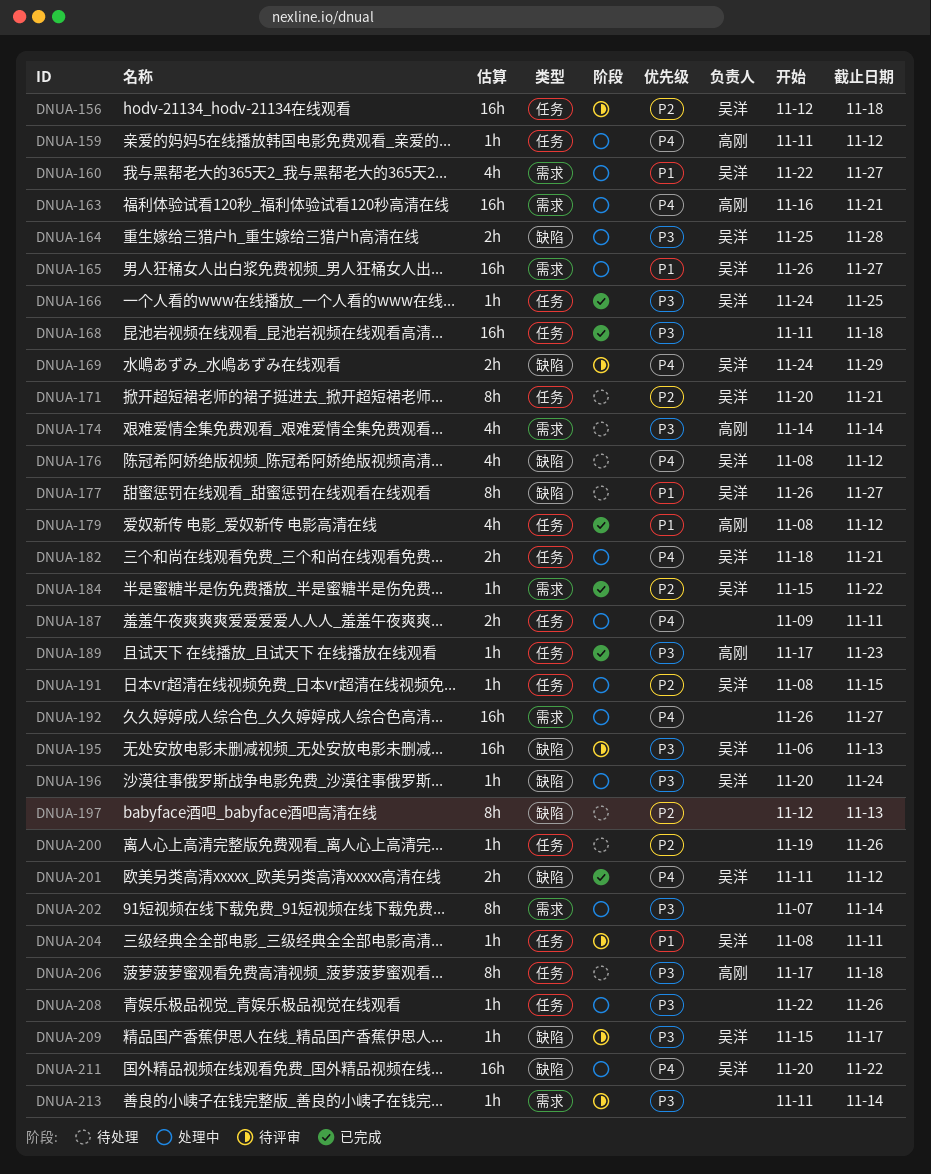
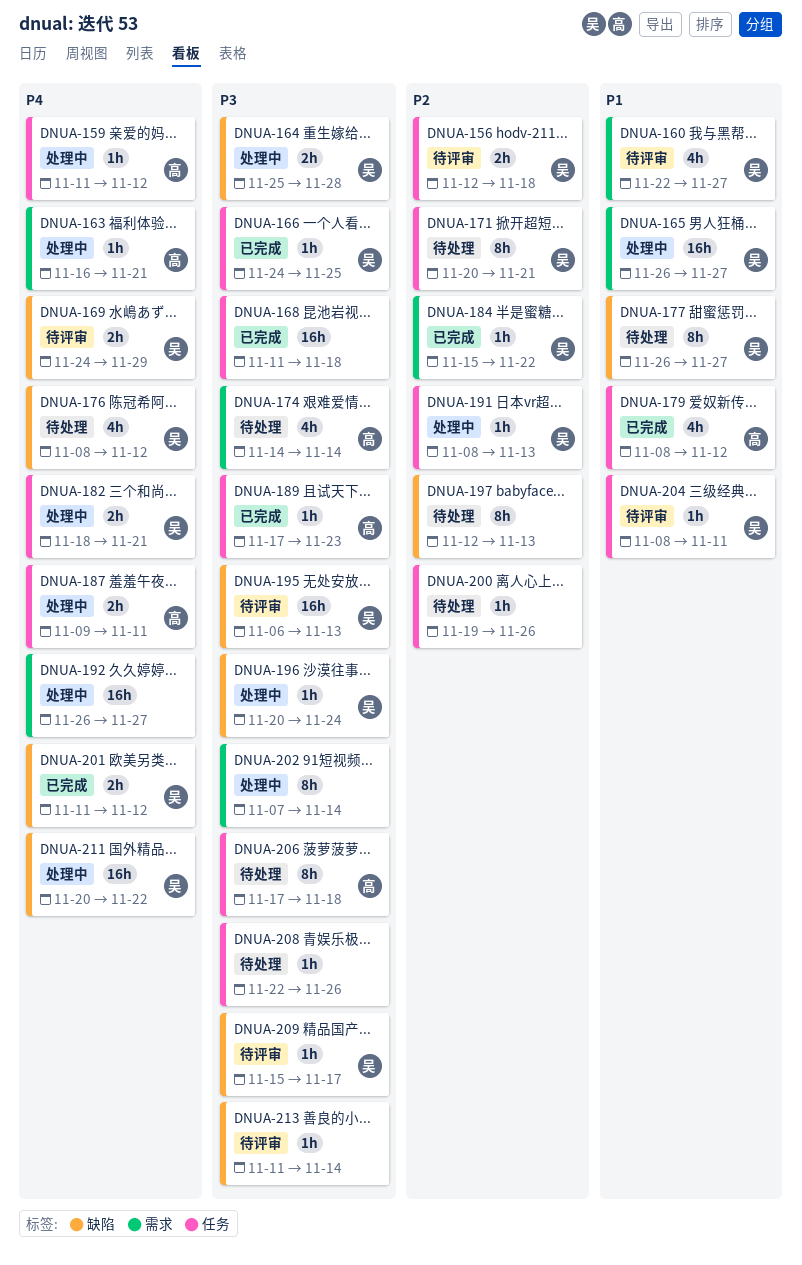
DNUA-156, estimate: 16h -> 2h
DNUA-160, status: 处理中 -> 待评审
DNUA-163, estimate: 16h -> 1h
DNUA-187, owner: none -> 高刚
DNUA-191, due: Nov 15 -> Nov 13
DNUA-208, status: 处理中 -> 待处理
DNUA-213, label: 需求 -> 缺陷

